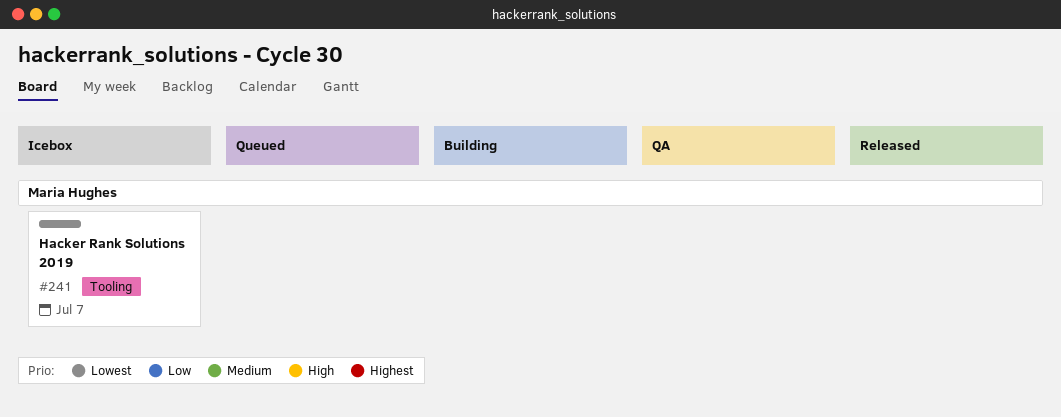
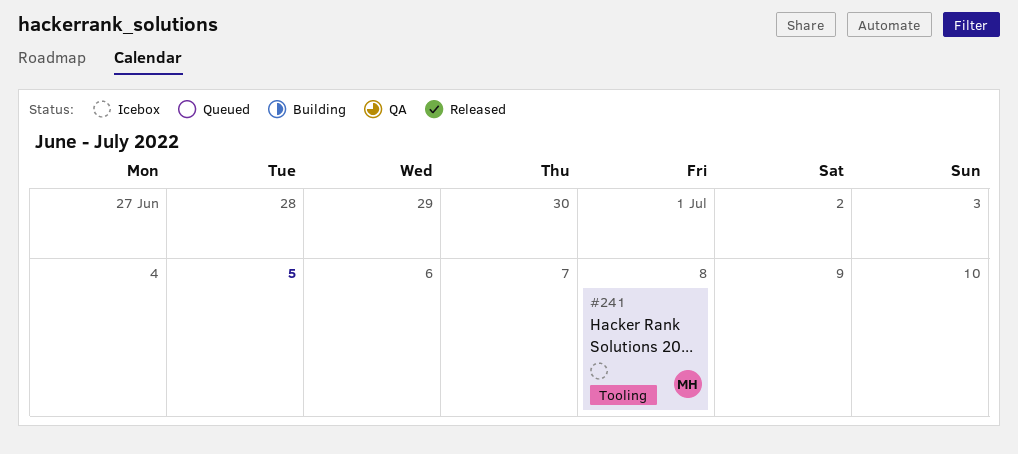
#241, due: Jul 7 -> Jul 8

